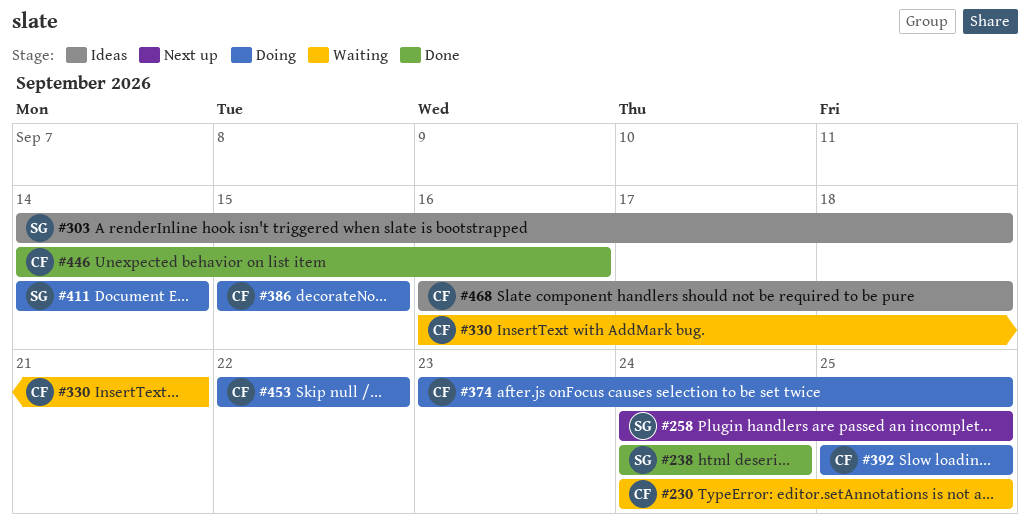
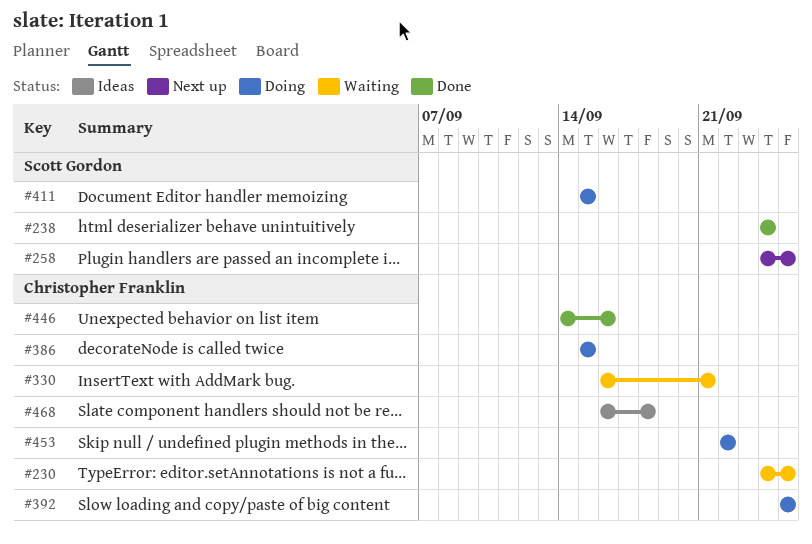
#303: present -> none
#374: present -> none
#411, start: Sep 14 -> Sep 15
#411, due: Sep 14 -> Sep 15

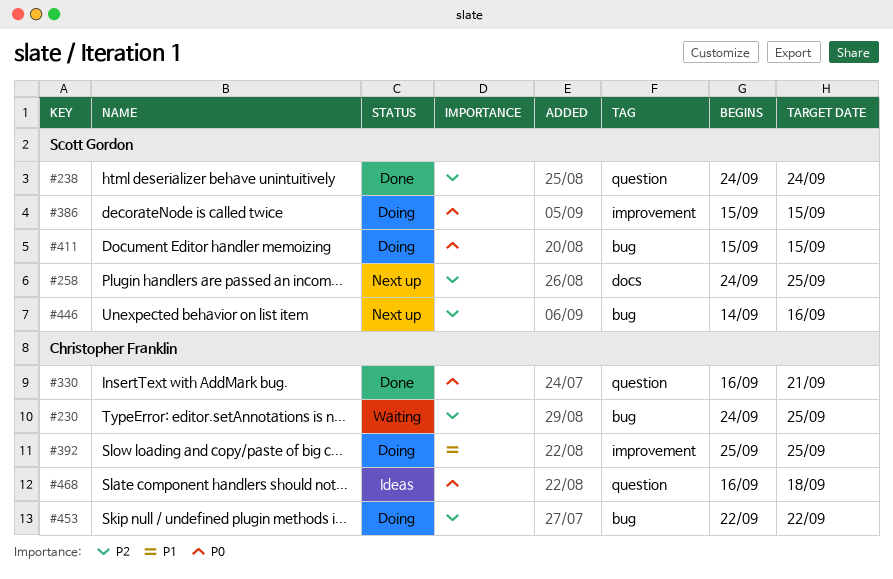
#330, status: Waiting -> Done
#386, owner: Christopher Franklin -> Scott Gordon
#446, status: Done -> Next up
#446, owner: Christopher Franklin -> Scott Gordon

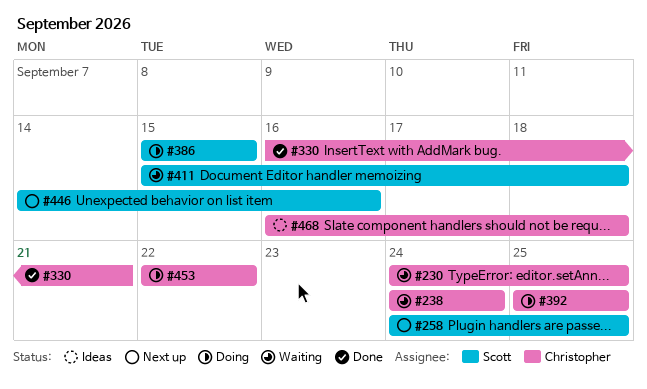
#238, status: Done -> Waiting
#238, owner: Scott Gordon -> Christopher Franklin
#411, status: Doing -> Waiting
#411, due: Sep 15 -> Sep 18

